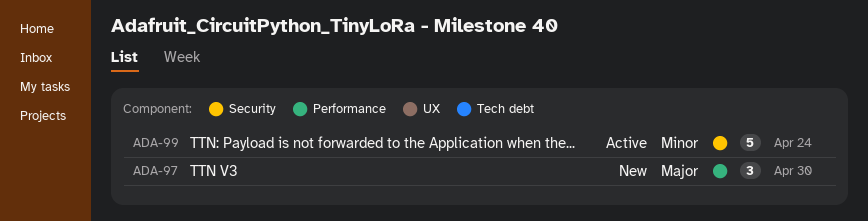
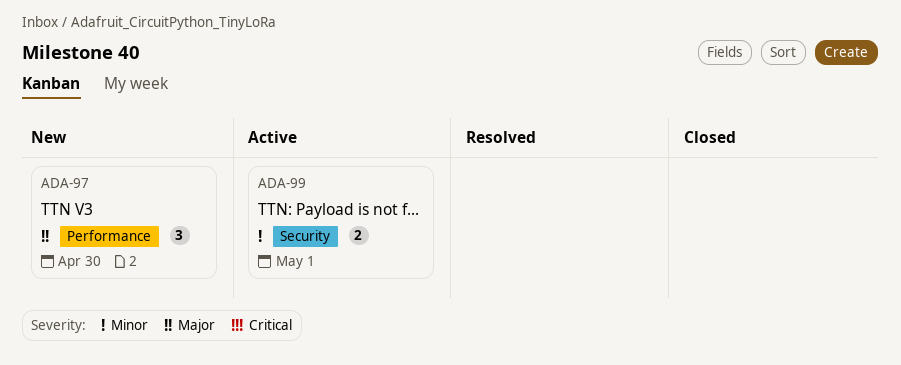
ADA-99, estimate: 5 -> 2
ADA-99, due: Apr 24 -> May 1

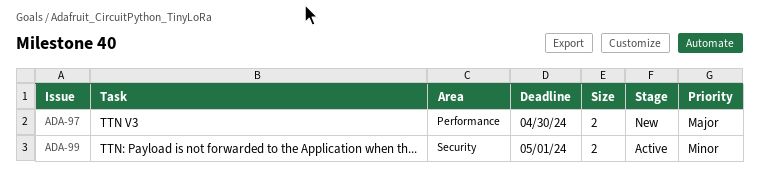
ADA-97, estimate: 3 -> 2

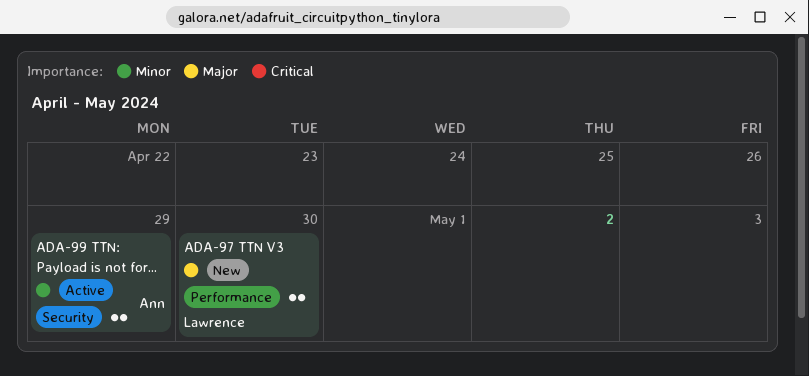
ADA-99, due: May 1 -> Apr 29

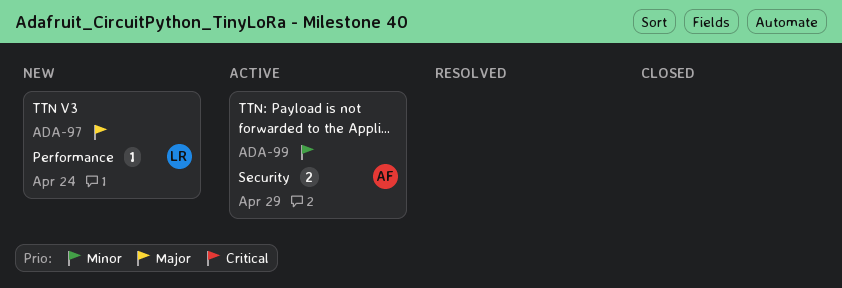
ADA-97, estimate: 2 -> 1
ADA-97, due: Apr 30 -> Apr 24

